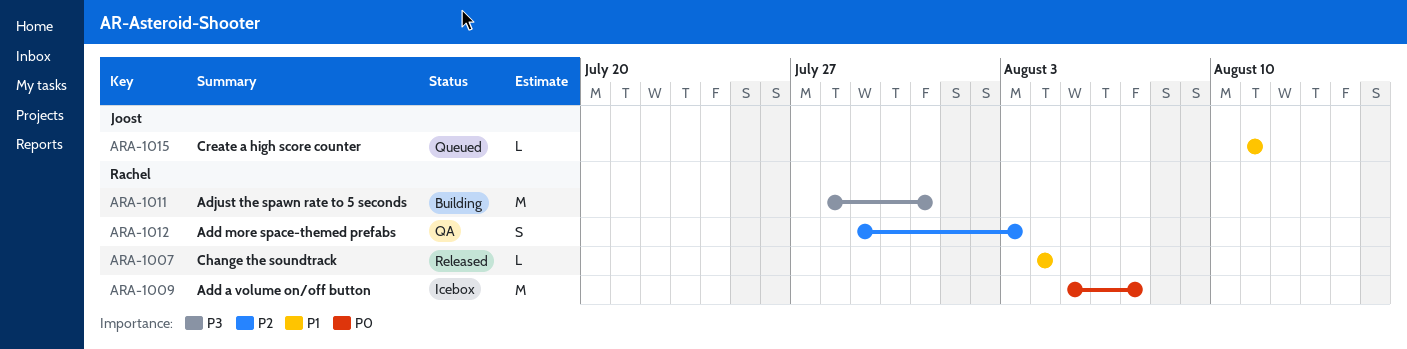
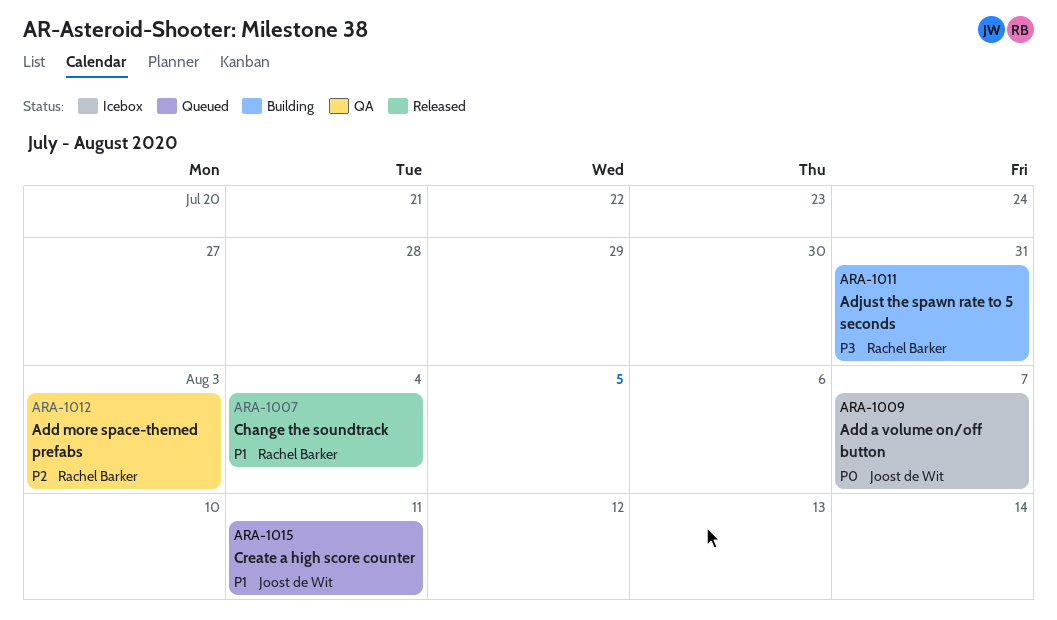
ARA-1009, owner: Rachel Barker -> Joost de Wit

